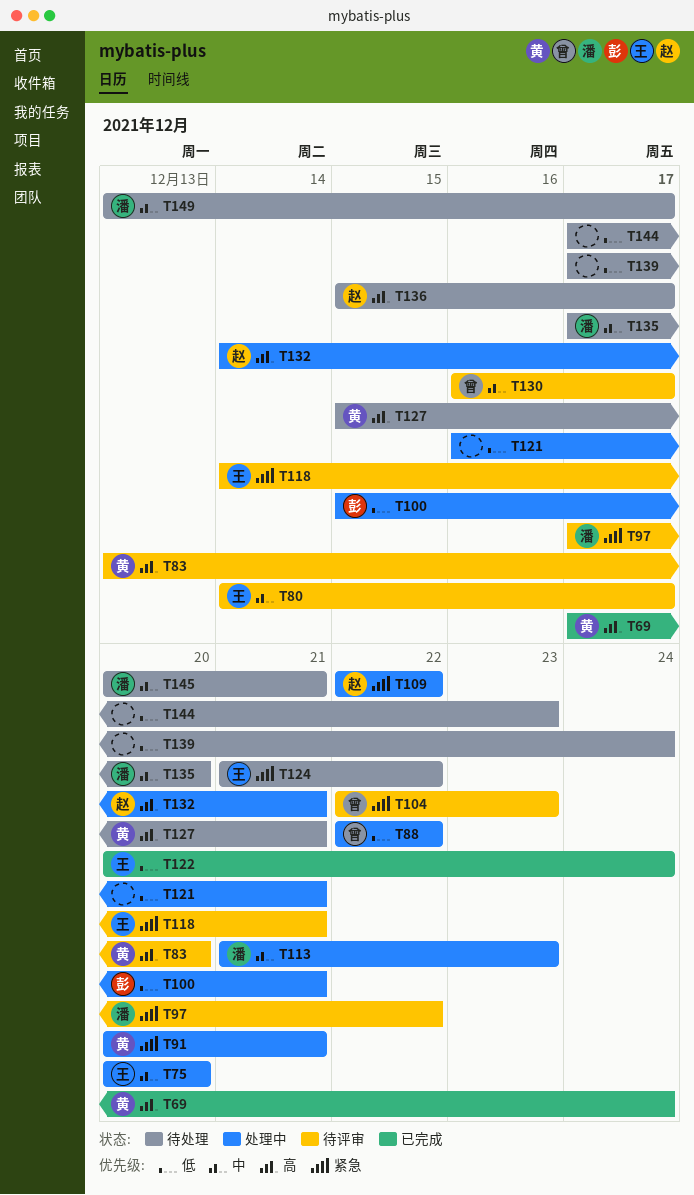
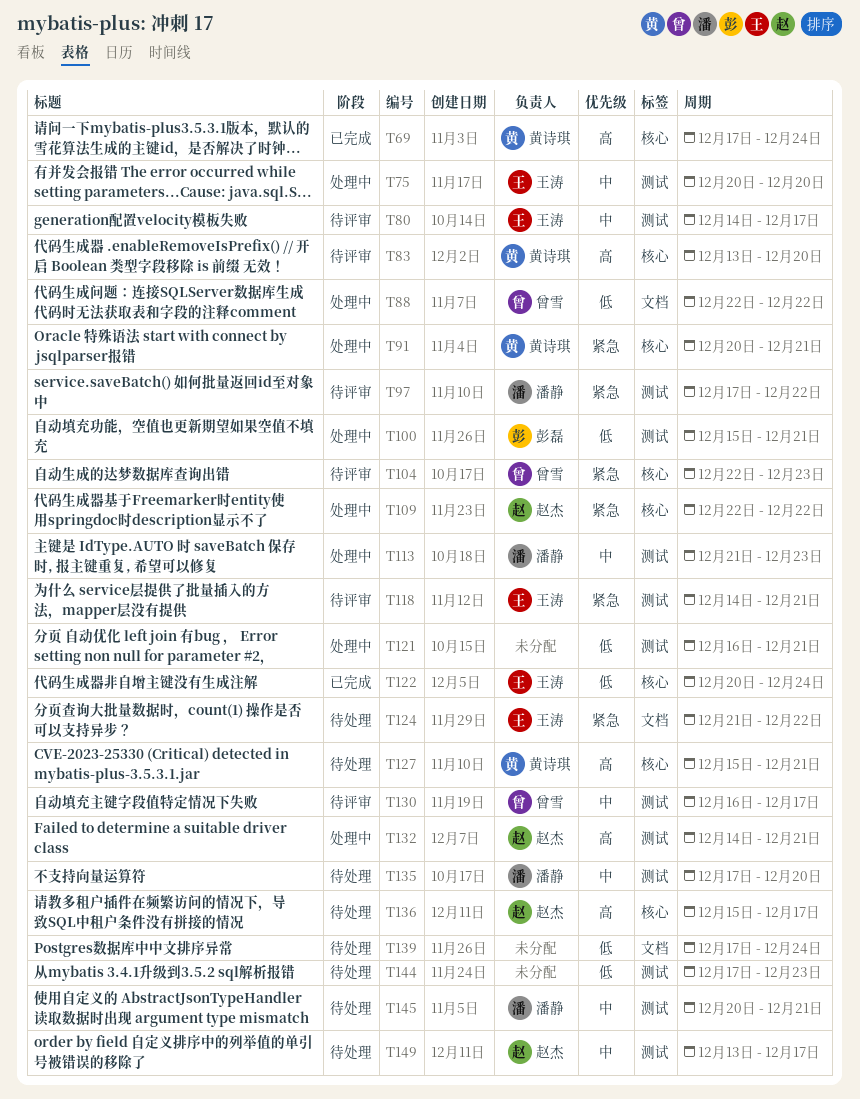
T149, owner: 潘静 -> 赵杰

